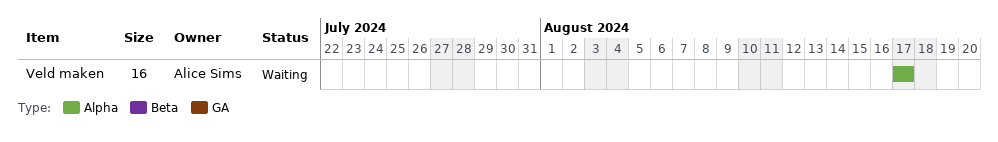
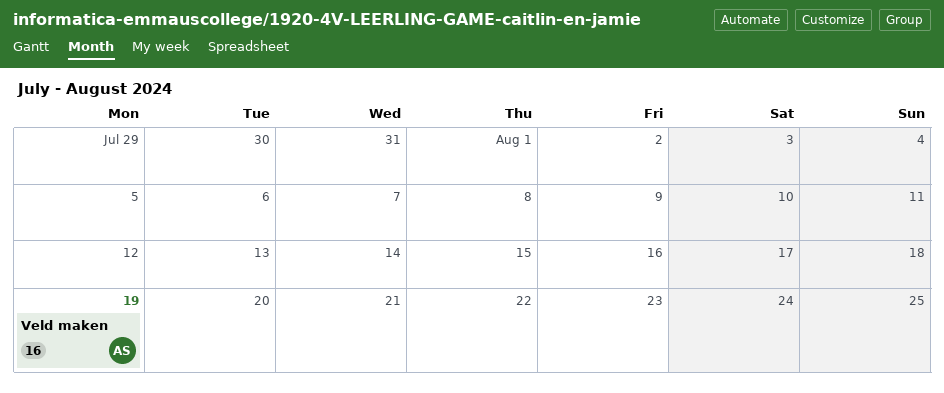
Veld maken, due: Aug 17 -> Aug 19

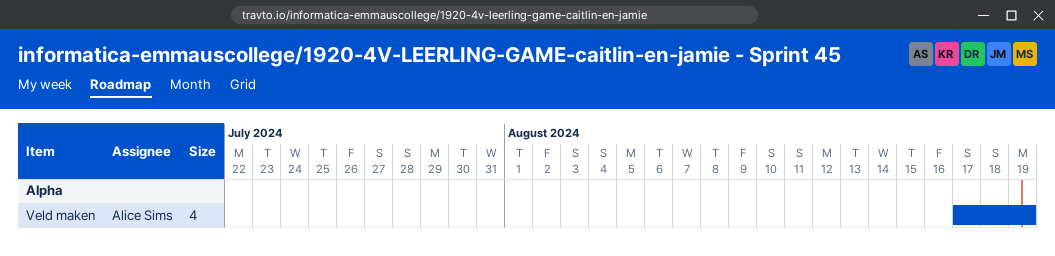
Veld maken, estimate: 16 -> 4

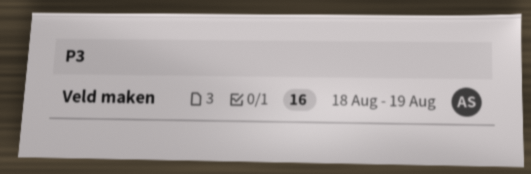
Veld maken, estimate: 4 -> 16
Veld maken, start: Aug 17 -> Aug 18

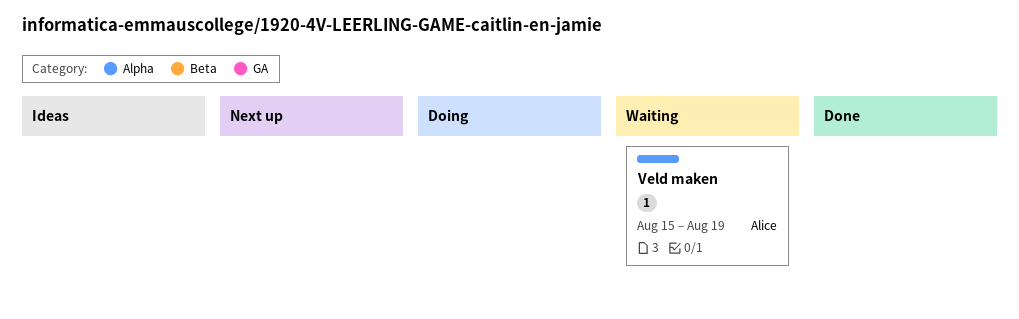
Veld maken, estimate: 16 -> 1
Veld maken, start: Aug 18 -> Aug 15

